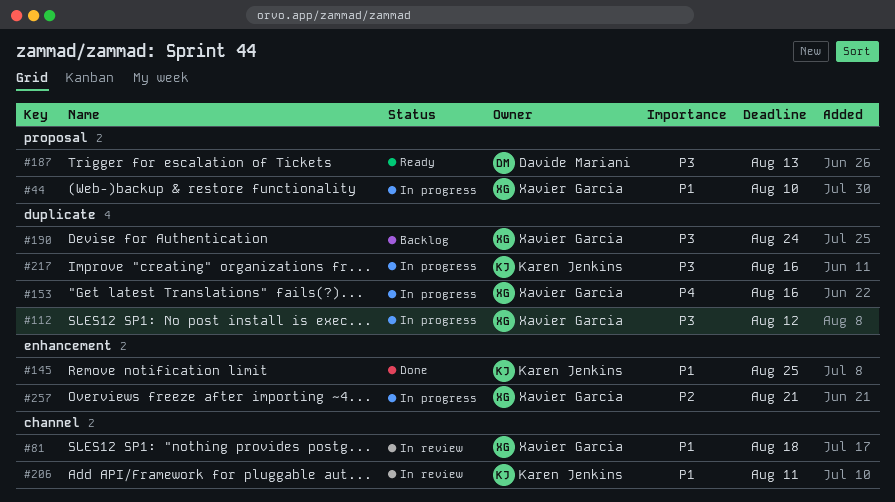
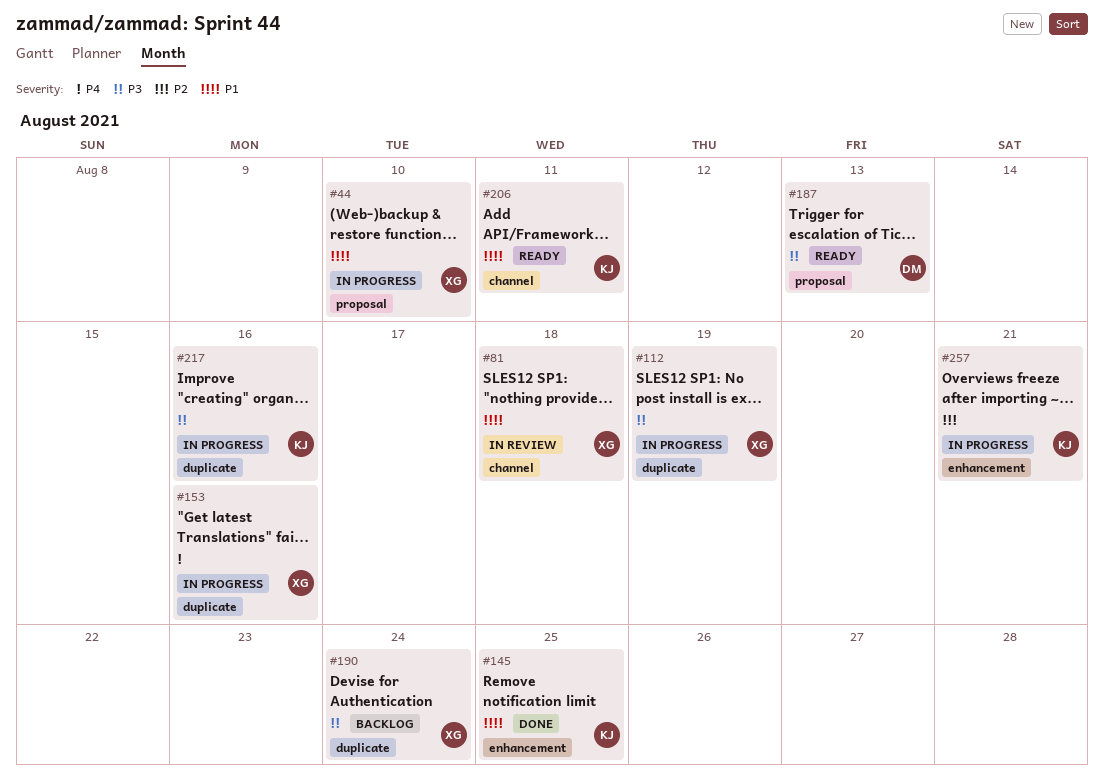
#112, due: Aug 12 -> Aug 19
#206, status: In review -> Ready
#257, owner: Xavier Garcia -> Karen Jenkins

